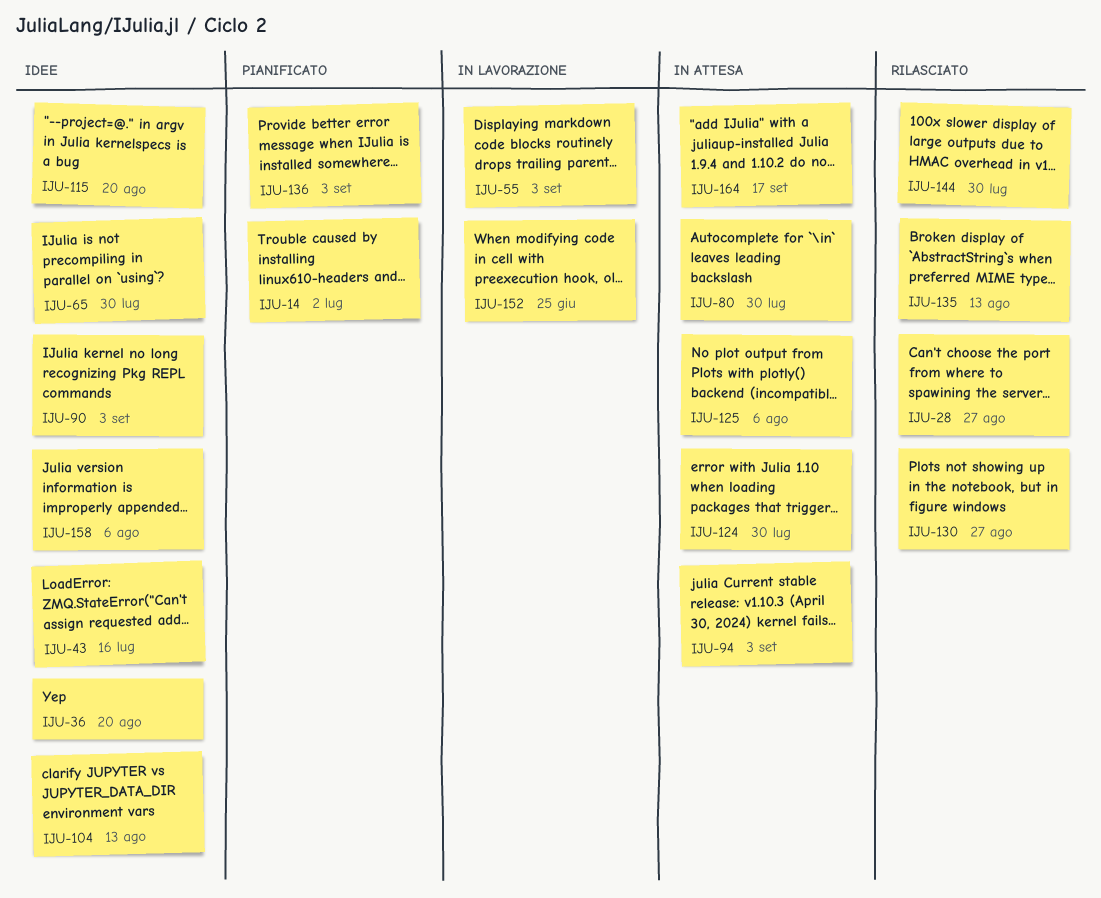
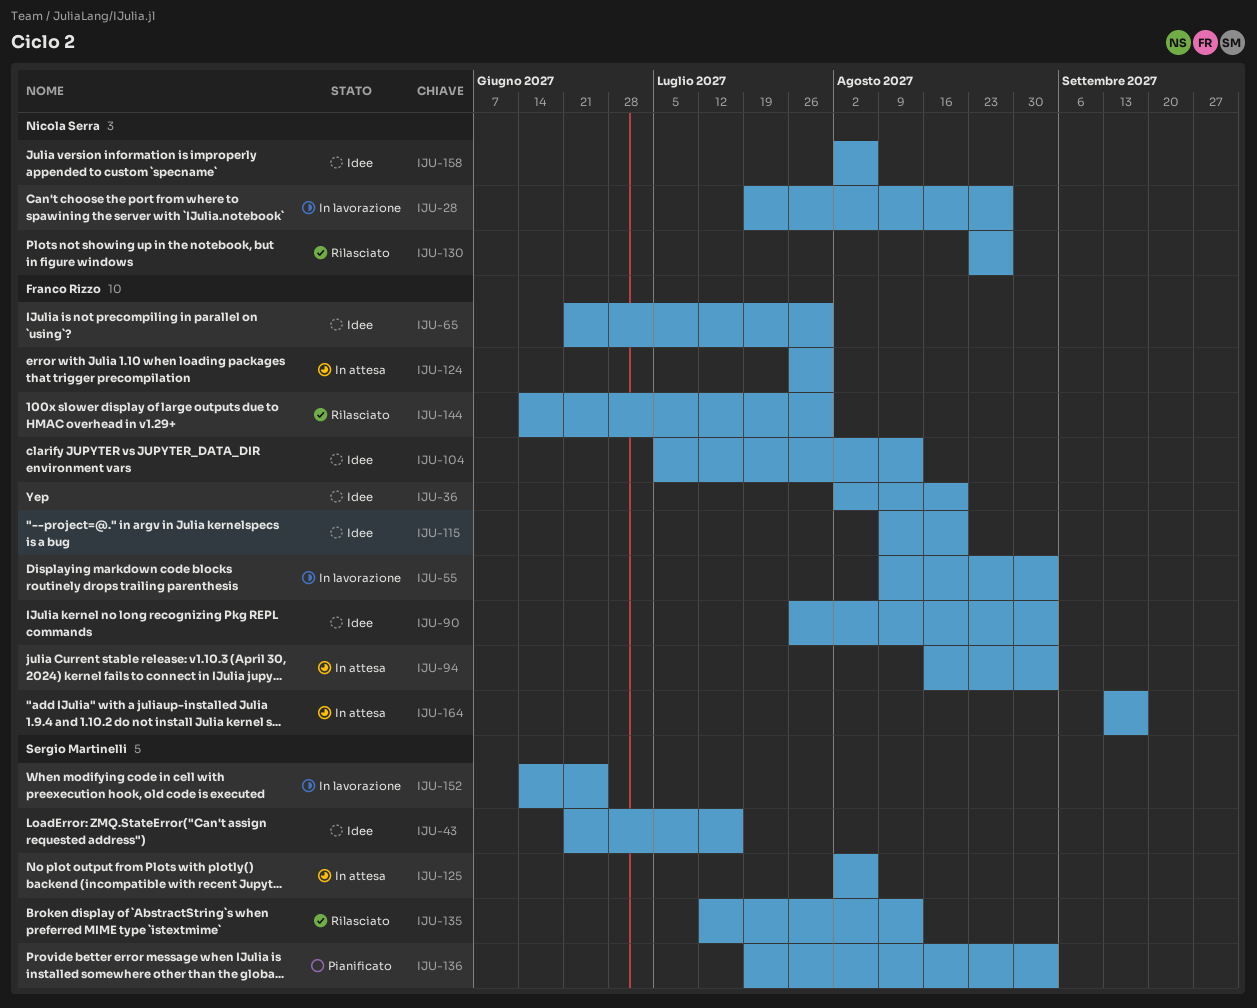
IJU-14: present -> none
IJU-28, status: Rilasciato -> In lavorazione
IJU-80: present -> none

